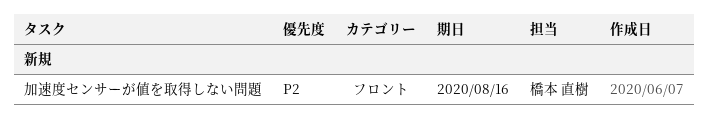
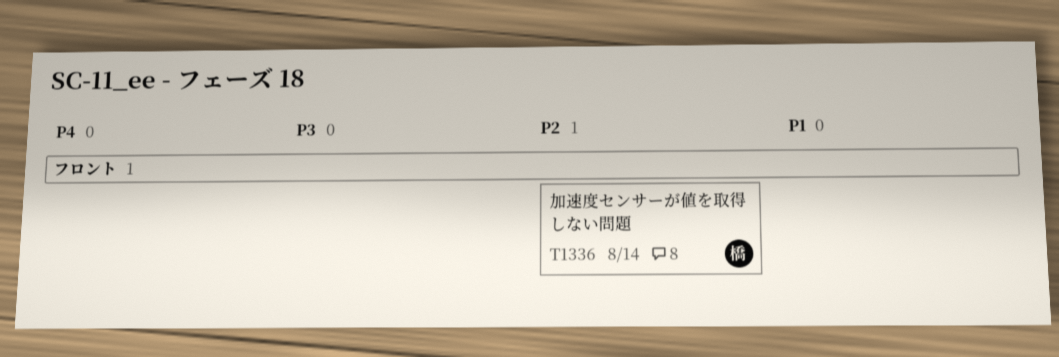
加速度センサーが値を取得しない問題, due: Aug 16 -> Aug 14

